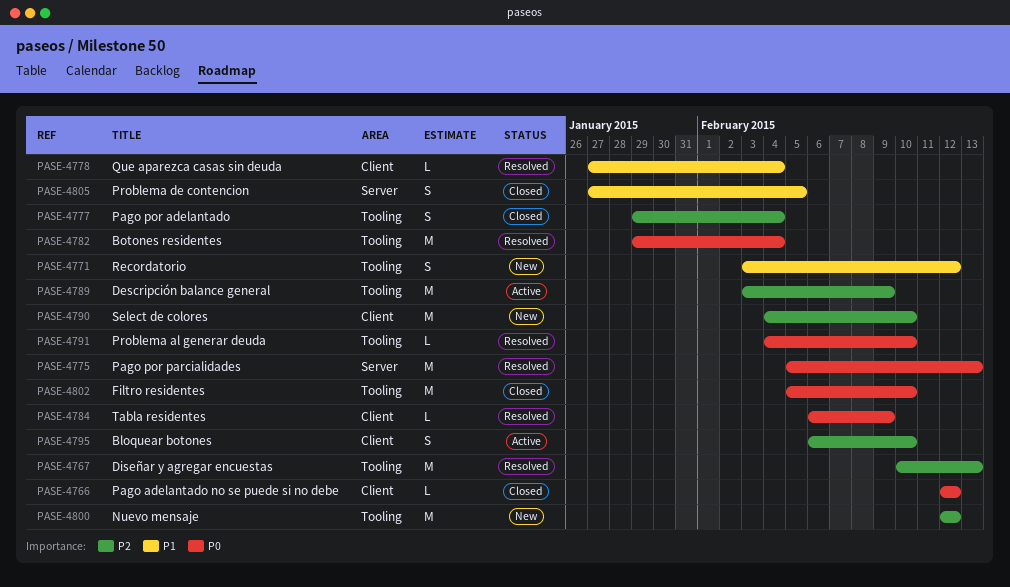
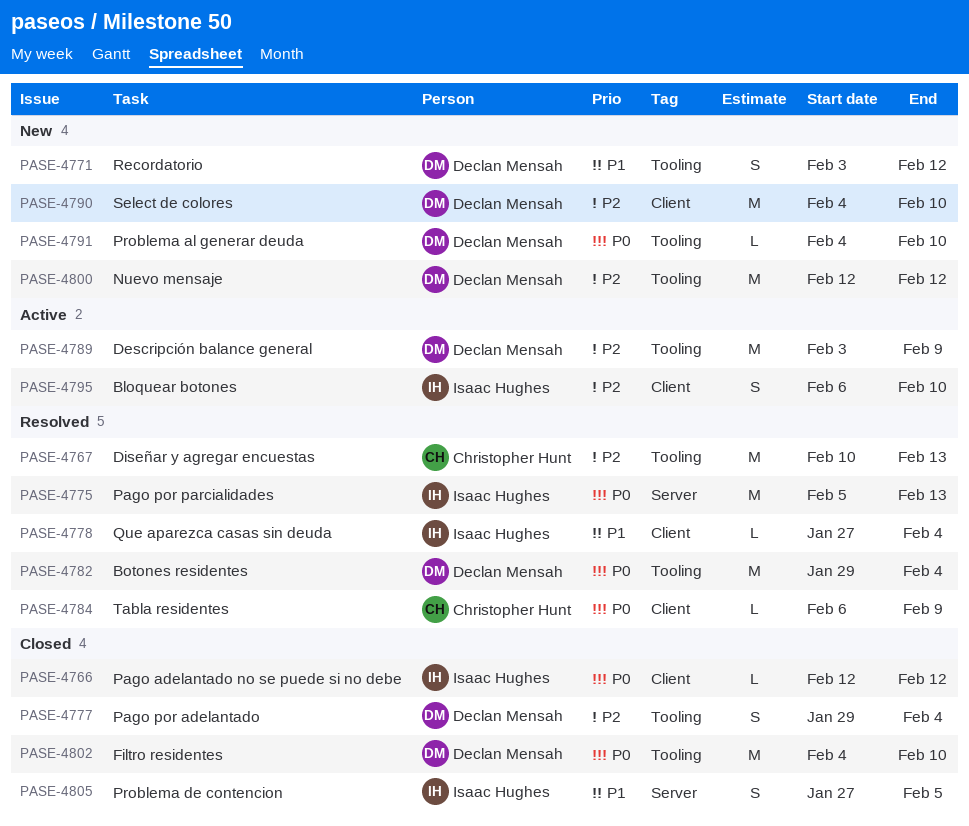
PASE-4791, status: Resolved -> New
PASE-4802, start: Feb 5 -> Feb 4

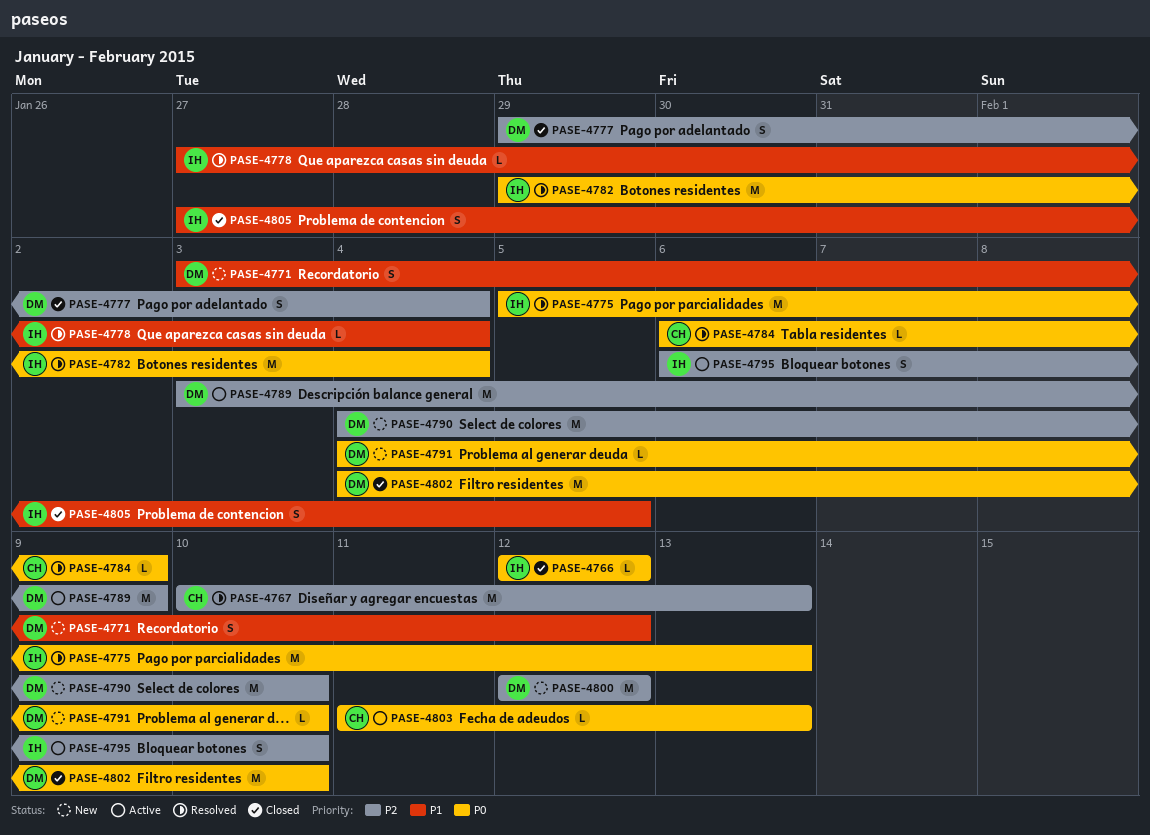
PASE-4782, owner: Declan Mensah -> Isaac Hughes
PASE-4803: none -> present

